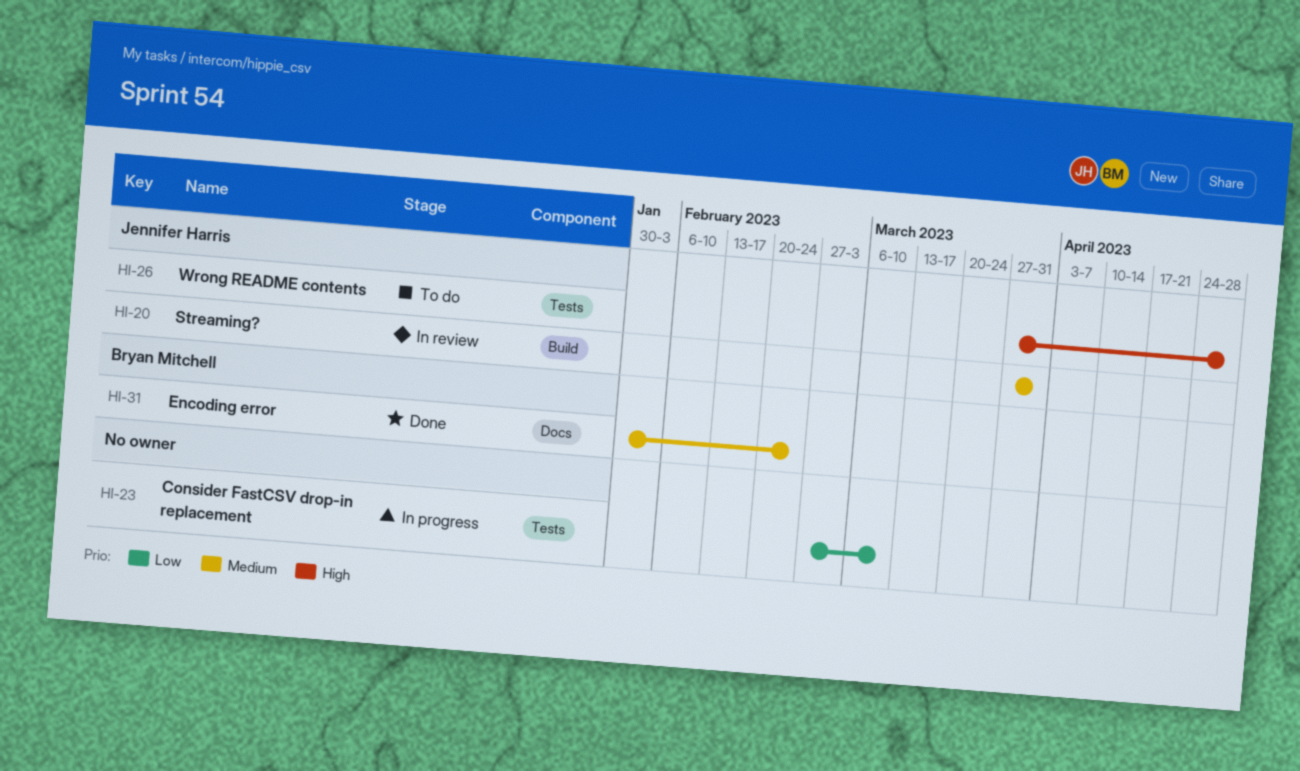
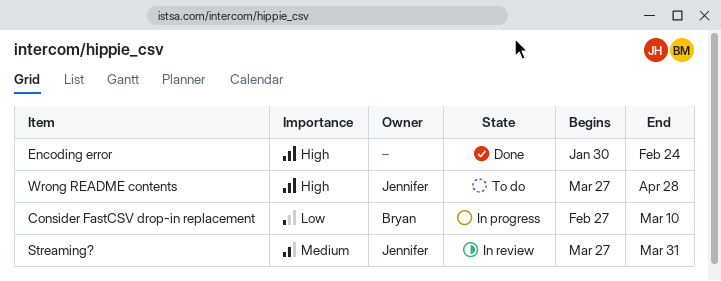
Consider FastCSV drop-in replacement, owner: none -> Bryan Mitchell
Encoding error, owner: Bryan Mitchell -> none
Encoding error, priority: Medium -> High

